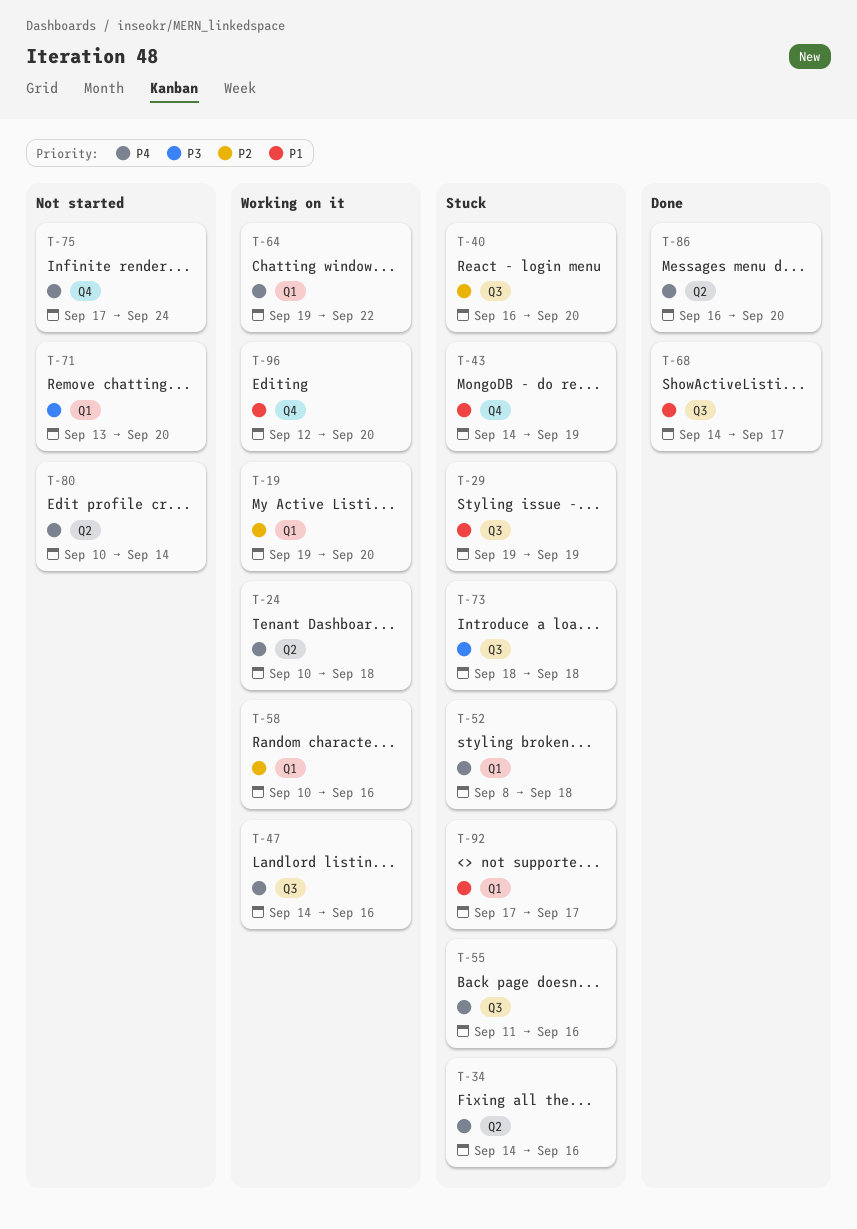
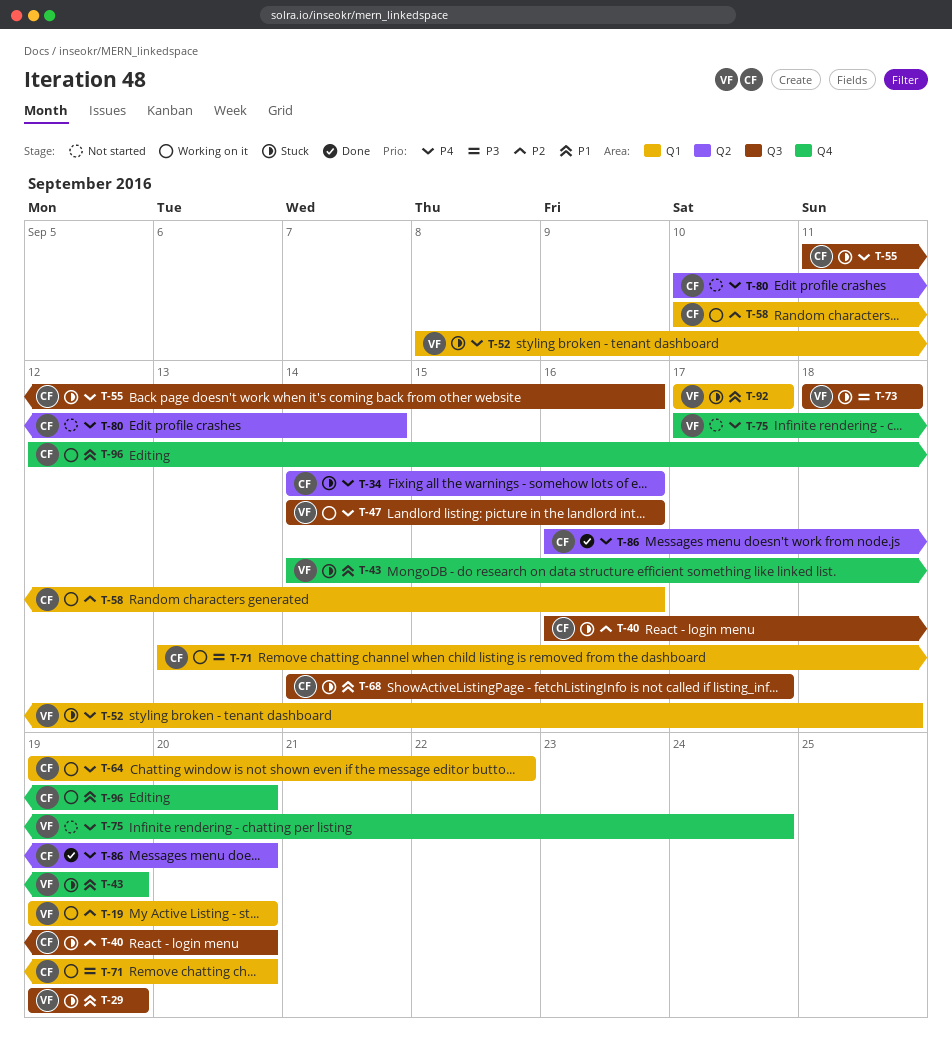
T-24: present -> none
T-68, status: Done -> Stuck
T-71, status: Not started -> Working on it

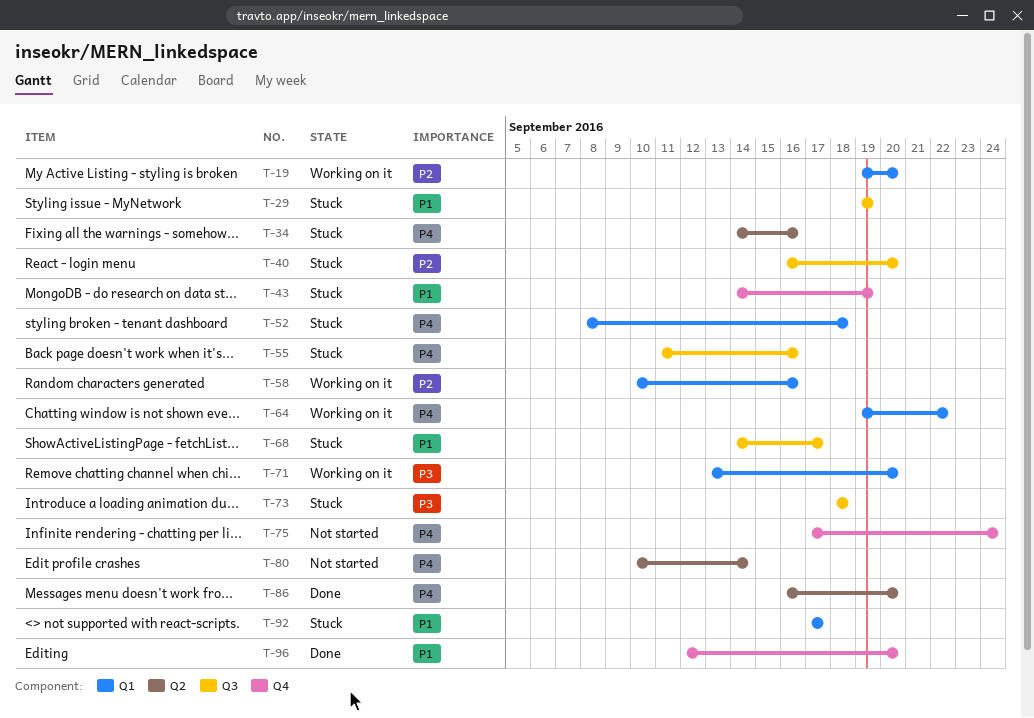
T-47: present -> none
T-96, status: Working on it -> Done

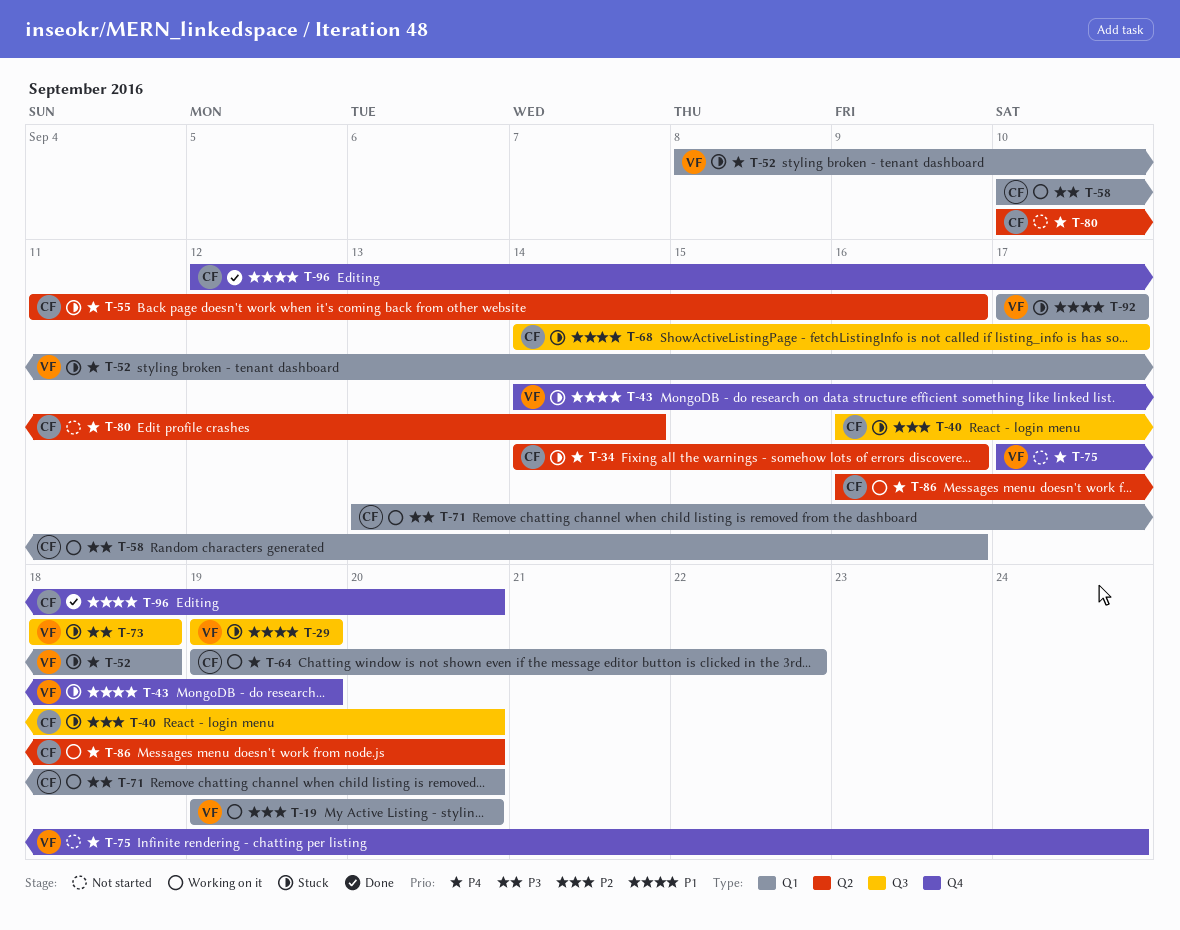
T-55, label: Q3 -> Q2
T-58, priority: P2 -> P3
T-86, status: Done -> Working on it

